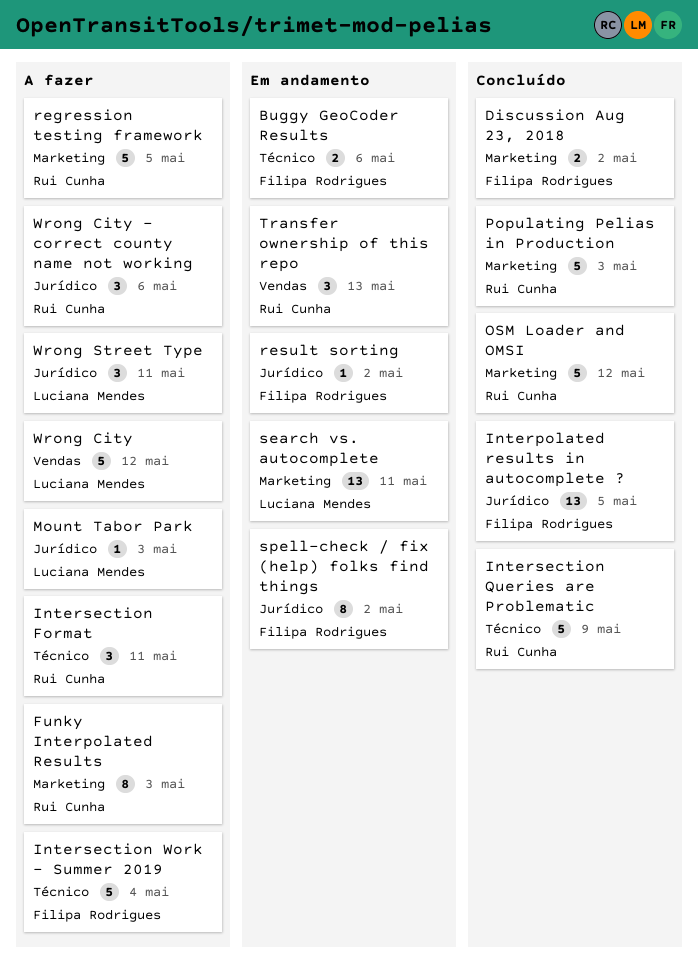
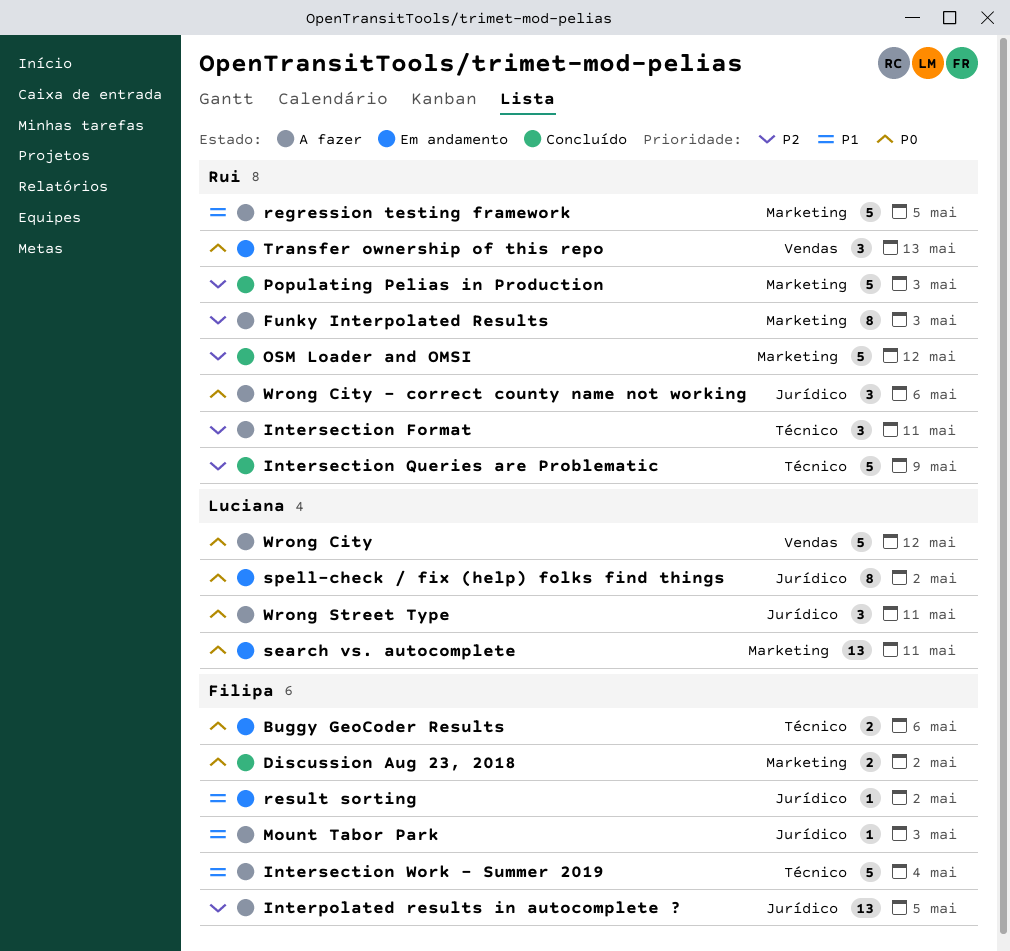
Interpolated results in autocomplete ?, status: Concluído -> A fazer
Mount Tabor Park, owner: Luciana Mendes -> Filipa Rodrigues
spell-check / fix (help) folks find things, owner: Filipa Rodrigues -> Luciana Mendes

